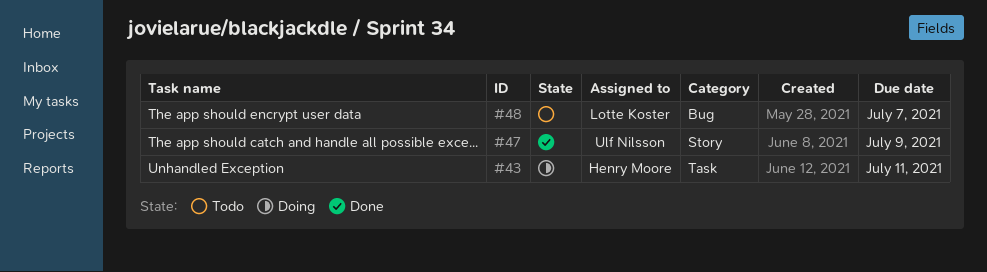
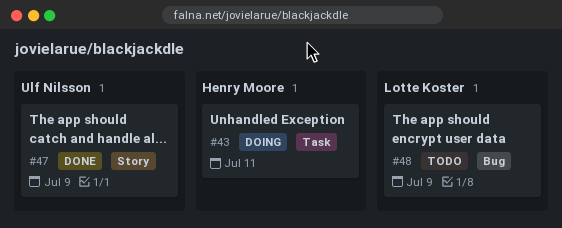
#48, due: Jul 7 -> Jul 9

